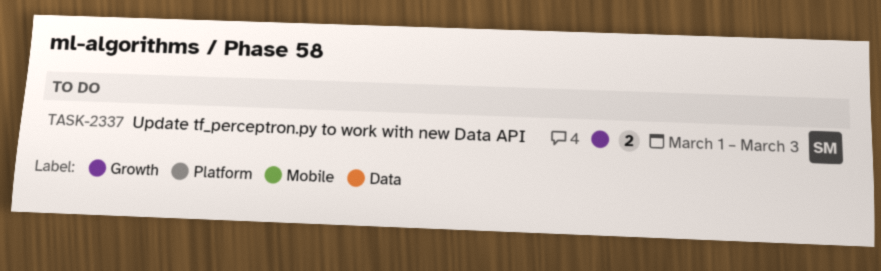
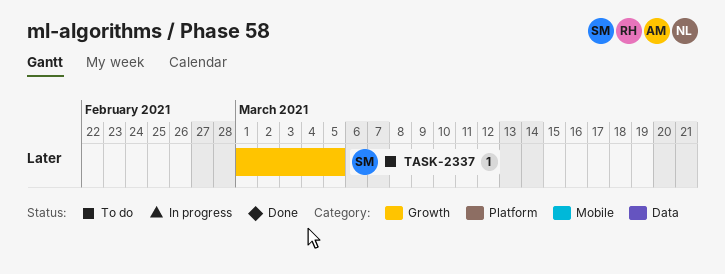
TASK-2337, estimate: 2 -> 1
TASK-2337, due: Mar 3 -> Mar 5

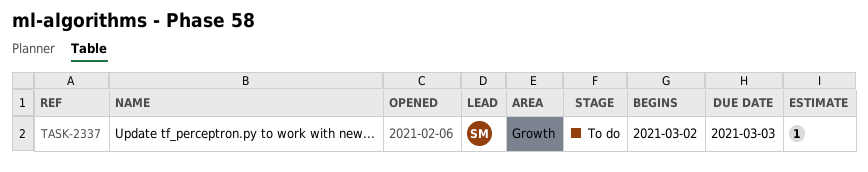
TASK-2337, start: Mar 1 -> Mar 2
TASK-2337, due: Mar 5 -> Mar 3

